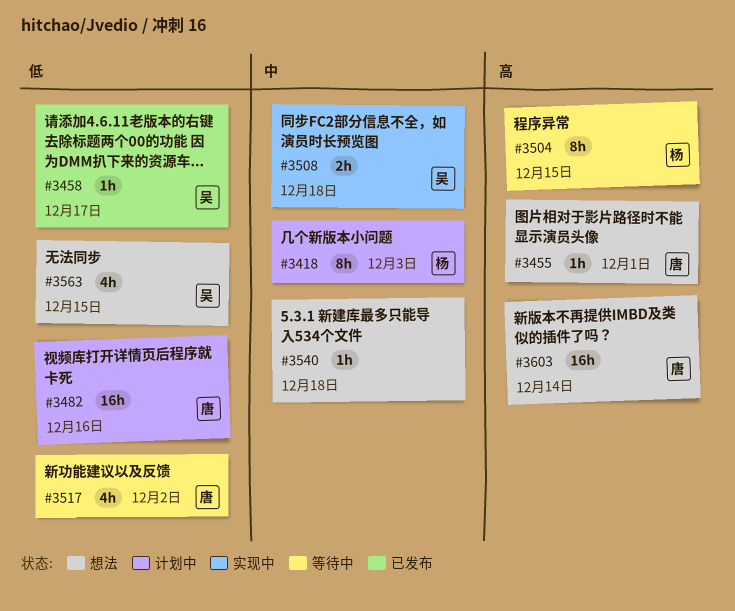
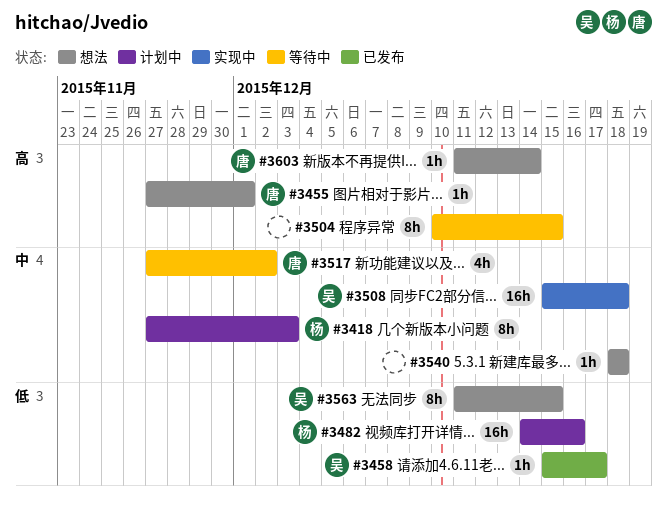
#3482, owner: 唐 -> 杨
#3504, owner: 杨 -> none
#3508, estimate: 2h -> 16h
#3517, priority: 低 -> 中
#3563, estimate: 4h -> 8h
#3603, estimate: 16h -> 1h

